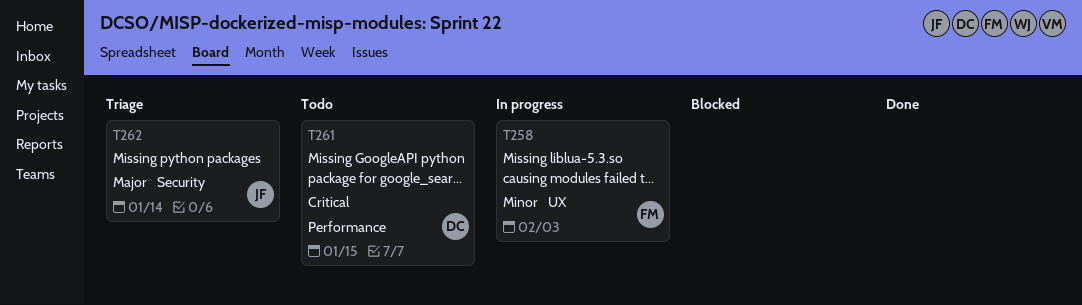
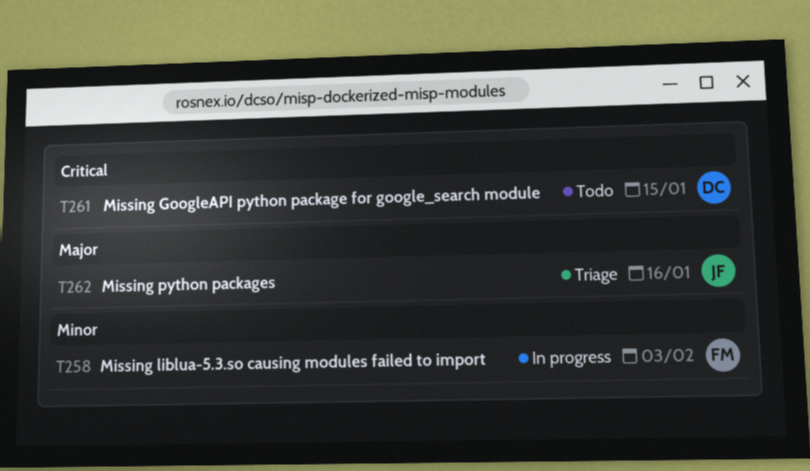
T262, due: Jan 14 -> Jan 16

